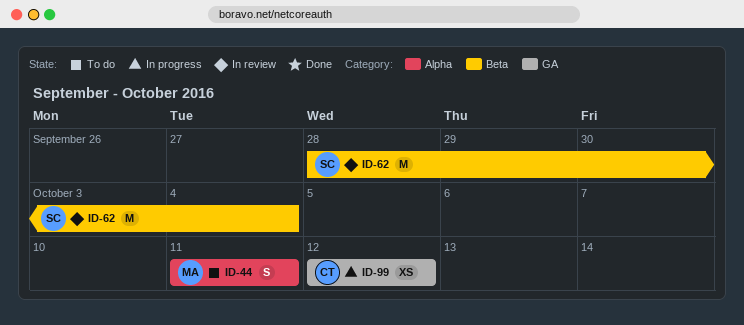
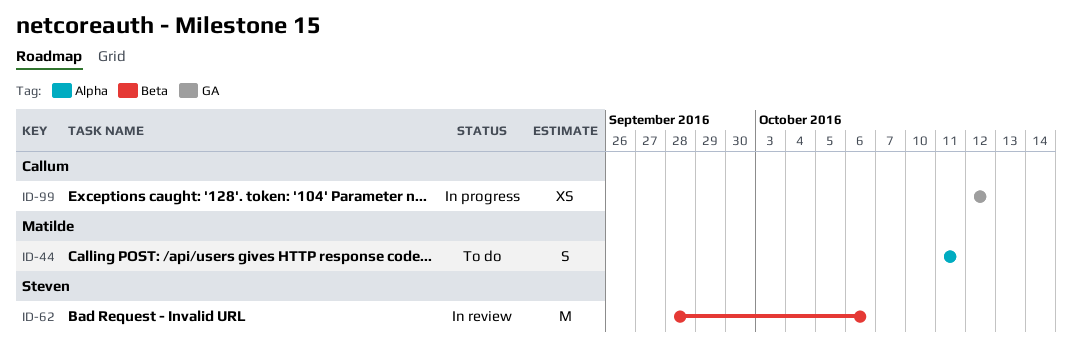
ID-62, due: Oct 4 -> Oct 6

